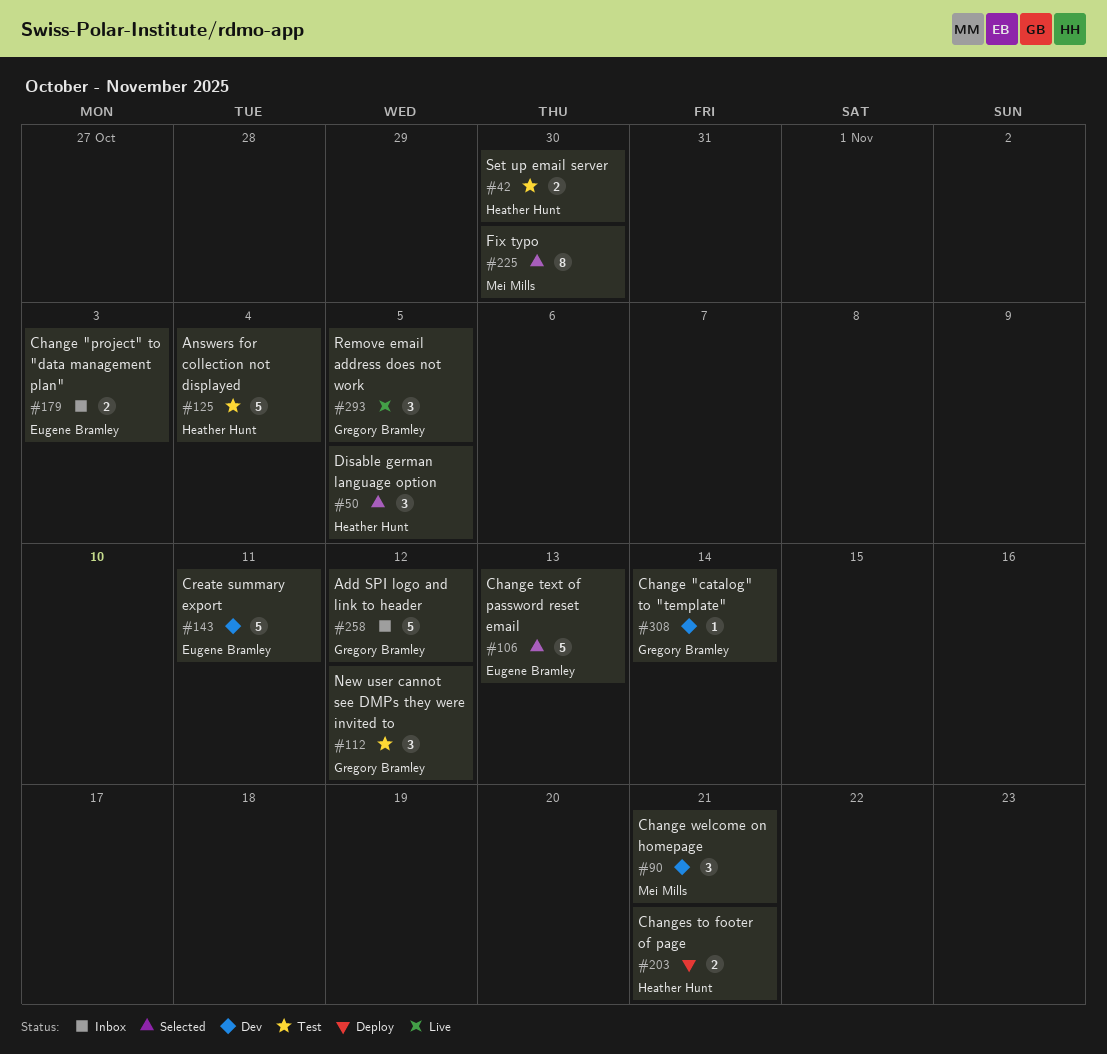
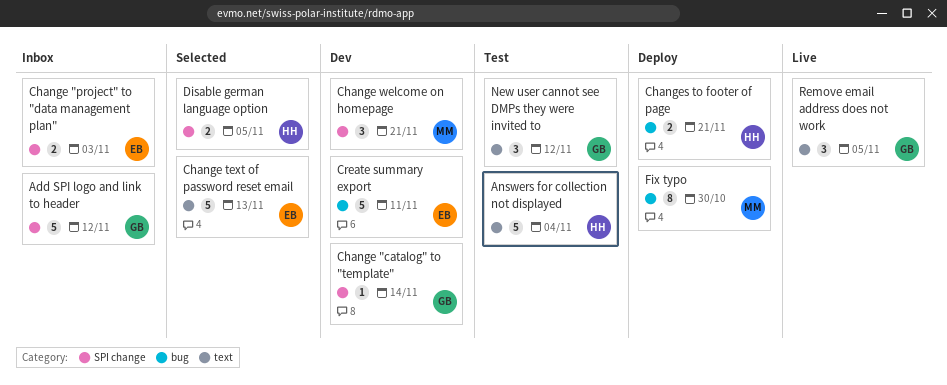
Disable german language option, estimate: 3 -> 2
Fix typo, status: Selected -> Deploy
Set up email server: present -> none

